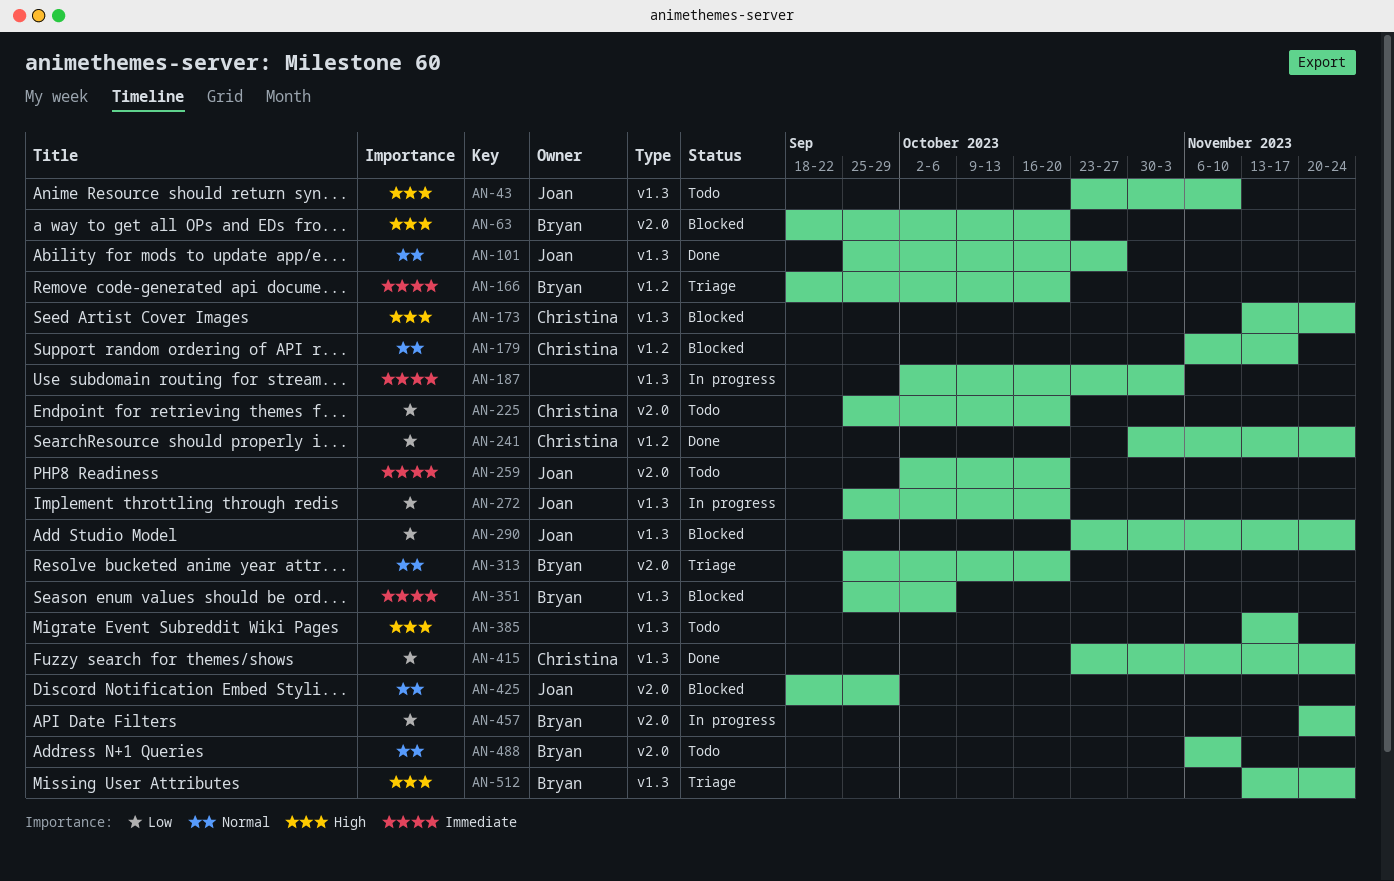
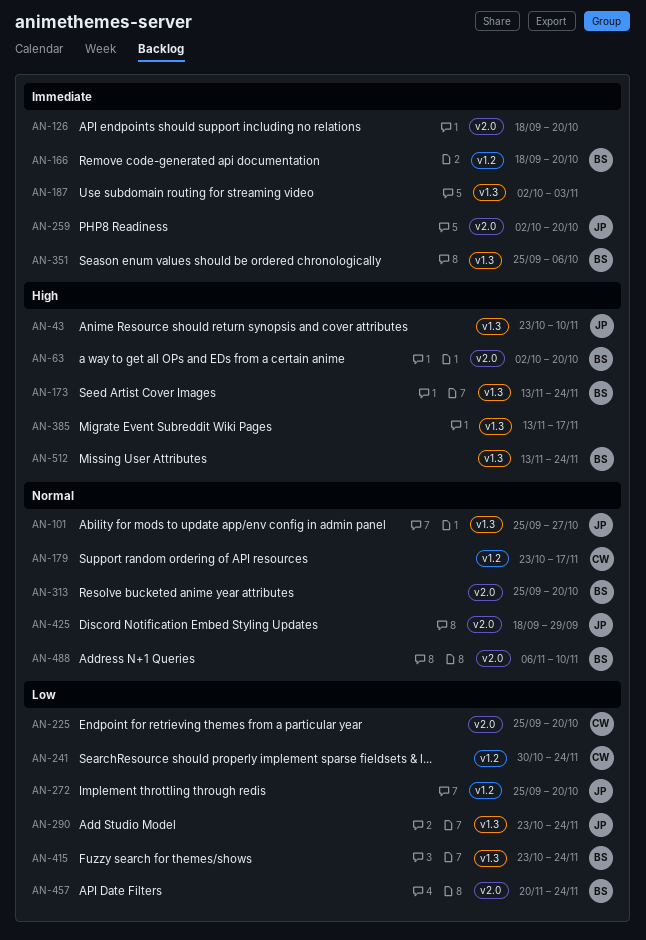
AN-63, start: Sep 18 -> Oct 2
AN-126: none -> present
AN-173, owner: Christina -> Bryan
AN-179, start: Nov 6 -> Oct 23
AN-272, label: v1.3 -> v1.2
AN-415, owner: Christina -> Bryan

